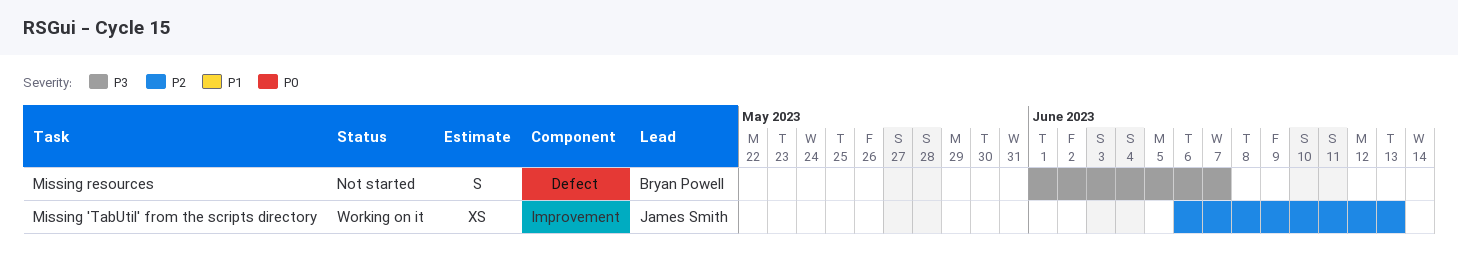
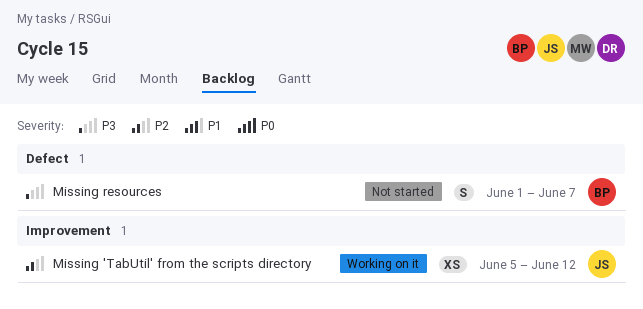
Missing 'TabUtil' from the scripts directory, start: Jun 6 -> Jun 5
Missing 'TabUtil' from the scripts directory, due: Jun 13 -> Jun 12

